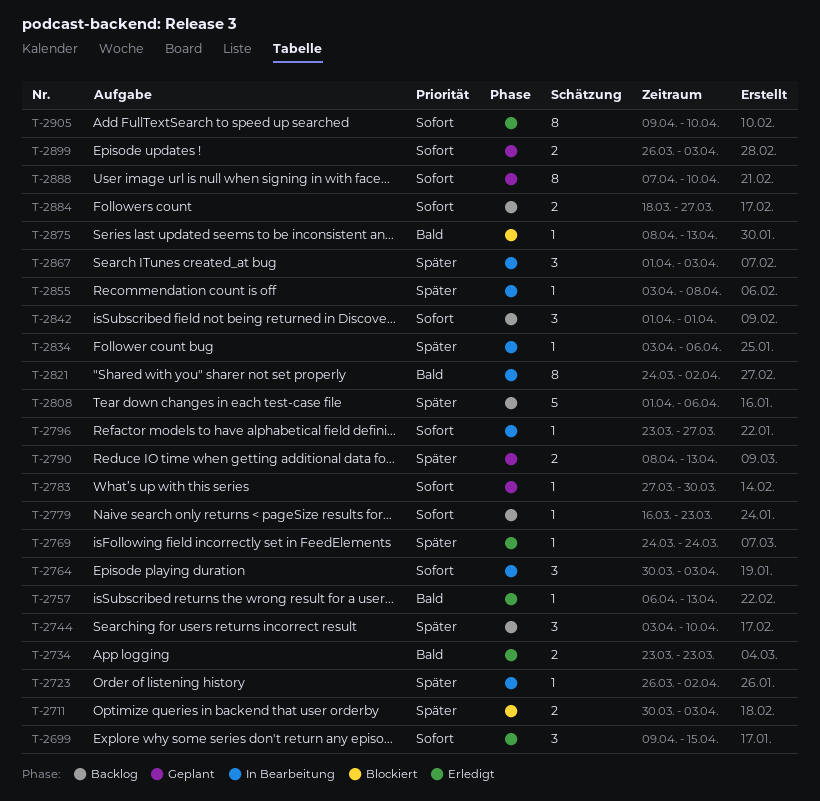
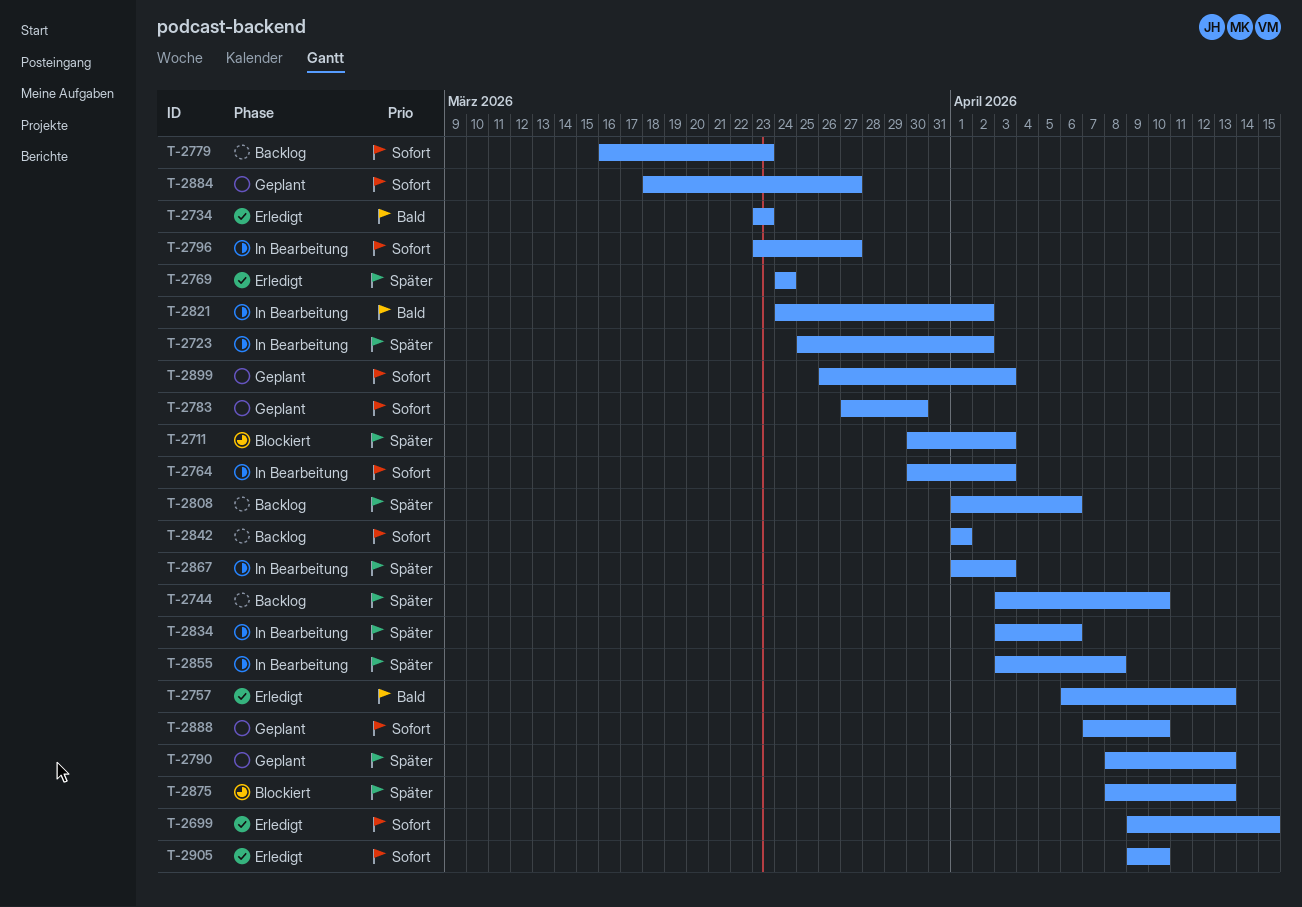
T-2723, start: Mar 26 -> Mar 25
T-2875, priority: Bald -> Später
T-2884, status: Backlog -> Geplant

